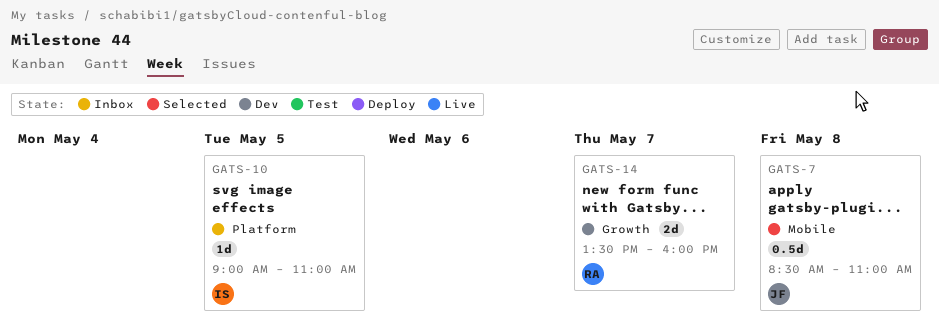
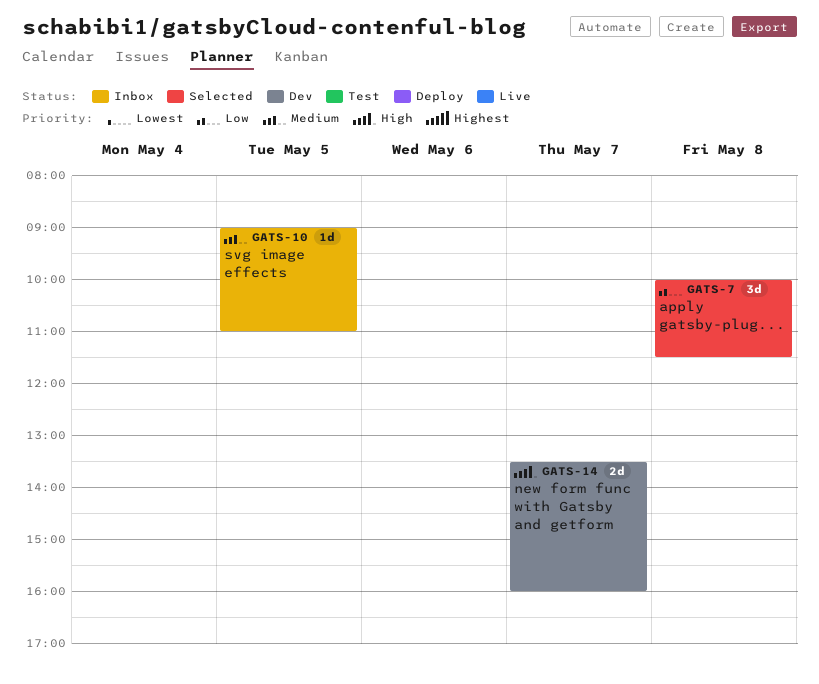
GATS-7, estimate: 0.5d -> 3d
GATS-7, begins: 08:30 -> 10:00
GATS-7, ends: 11:00 -> 11:30

